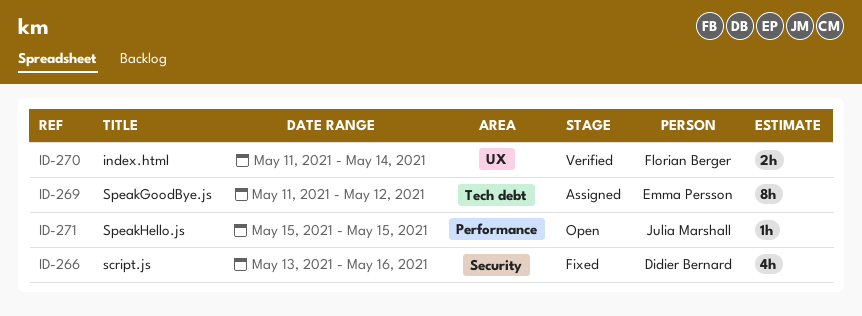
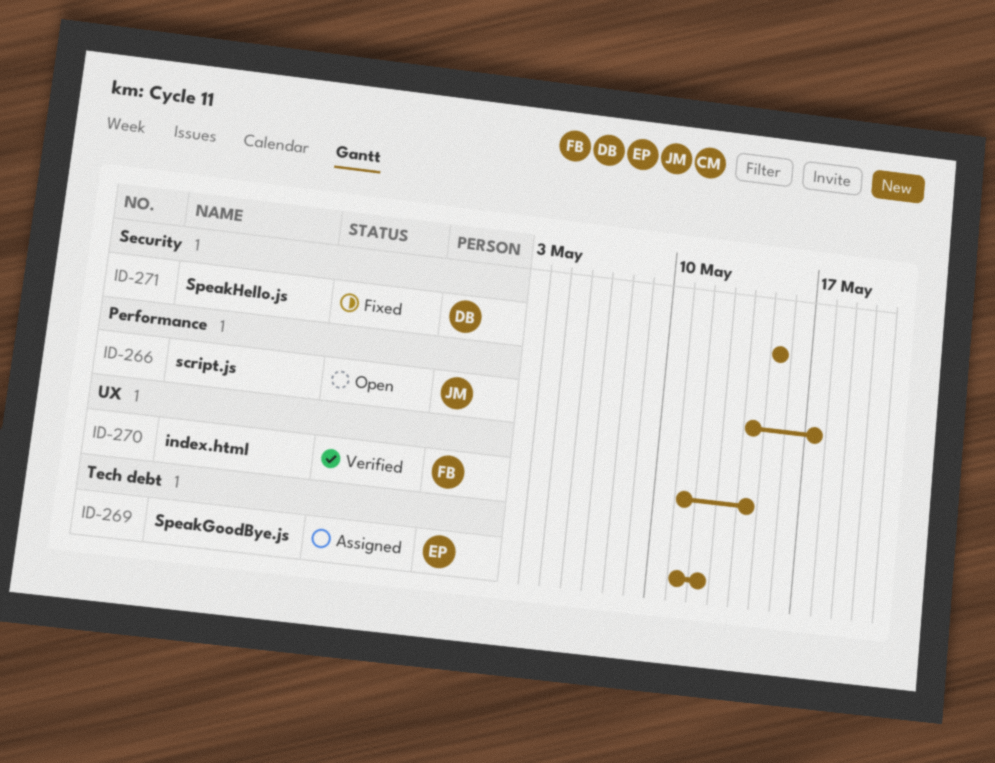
ID-266, status: Fixed -> Open
ID-266, owner: Didier Bernard -> Julia Marshall
ID-266, label: Security -> Performance
ID-266, start: May 13 -> May 14
ID-266, due: May 16 -> May 17
ID-271, status: Open -> Fixed
ID-271, owner: Julia Marshall -> Didier Bernard
ID-271, label: Performance -> Security

